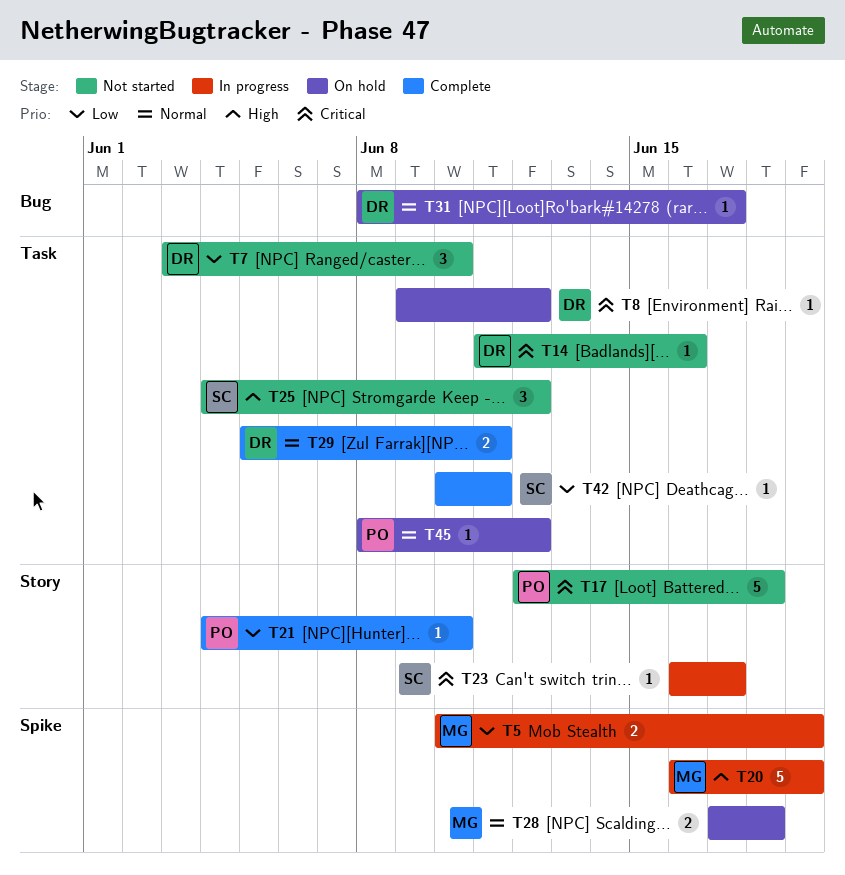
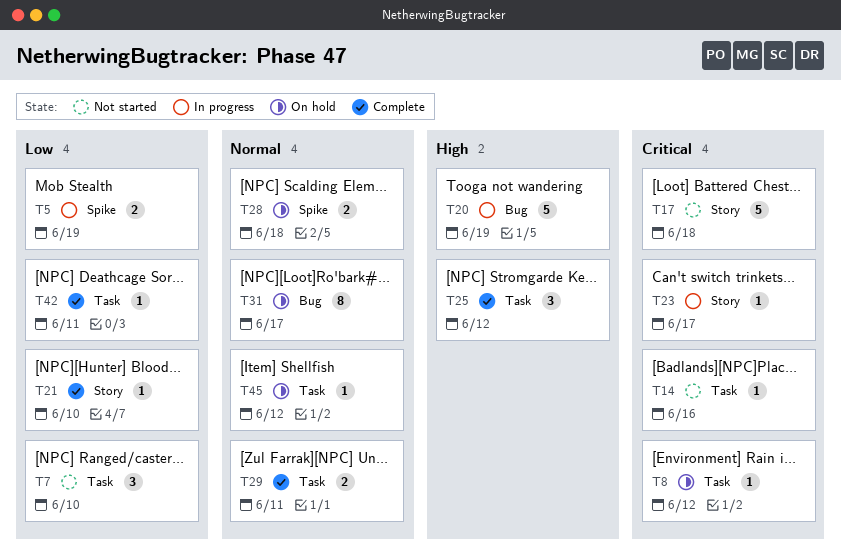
T20, label: Spike -> Bug
T25, status: Not started -> Complete
T31, estimate: 1 -> 8

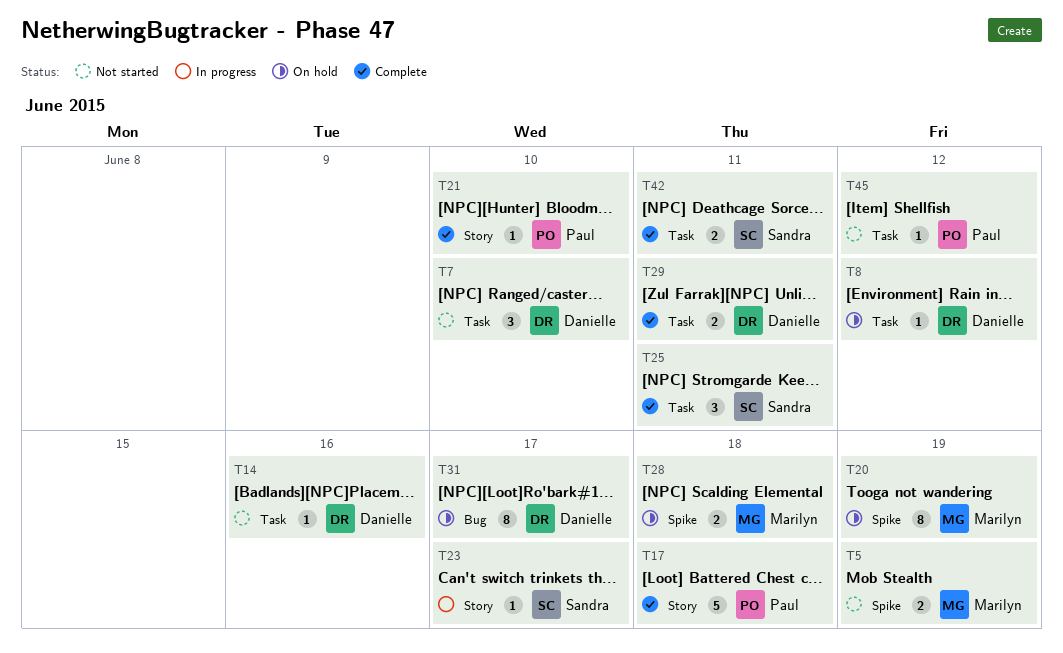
T5, status: In progress -> Not started
T17, status: Not started -> Complete
T20, status: In progress -> On hold
T20, label: Bug -> Spike
T20, estimate: 5 -> 8
T25, due: Jun 12 -> Jun 11
T42, estimate: 1 -> 2
T45, status: On hold -> Not started

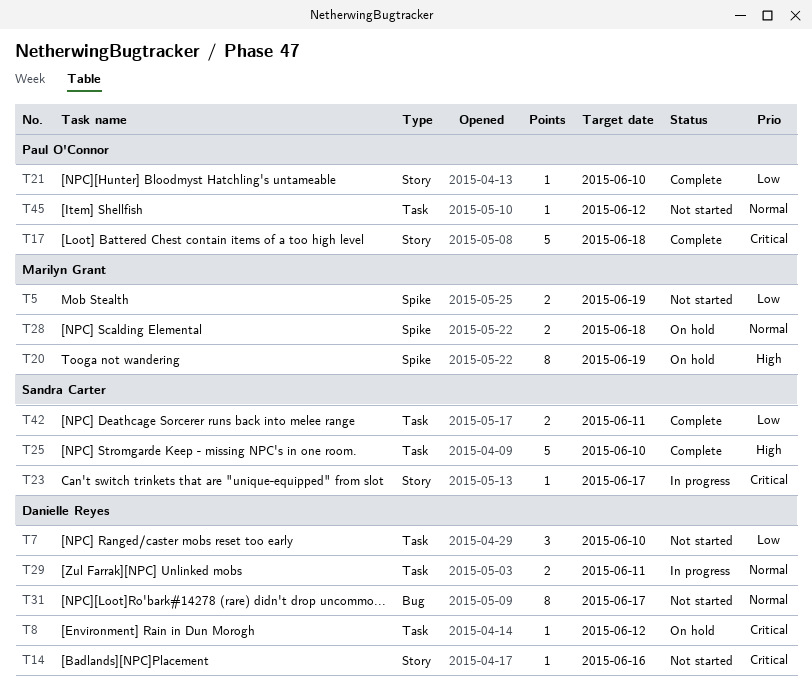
T14, label: Task -> Story
T25, estimate: 3 -> 5
T25, due: Jun 11 -> Jun 10
T29, status: Complete -> In progress
T31, status: On hold -> Not started

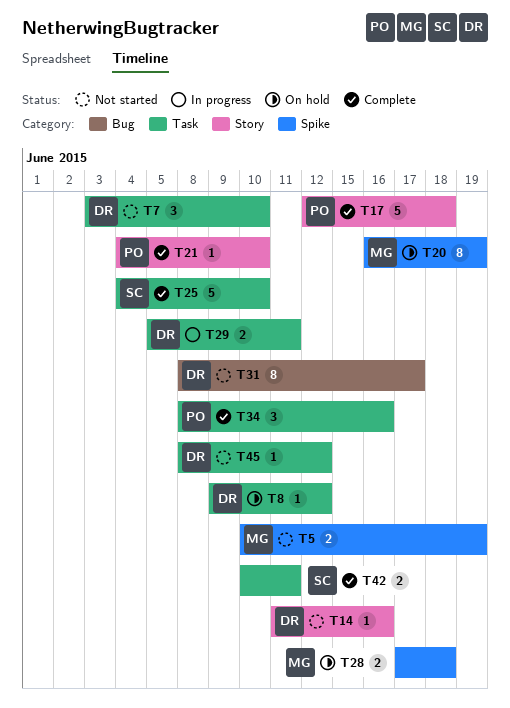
T23: present -> none
T34: none -> present
T45, owner: Paul O'Connor -> Danielle Reyes

